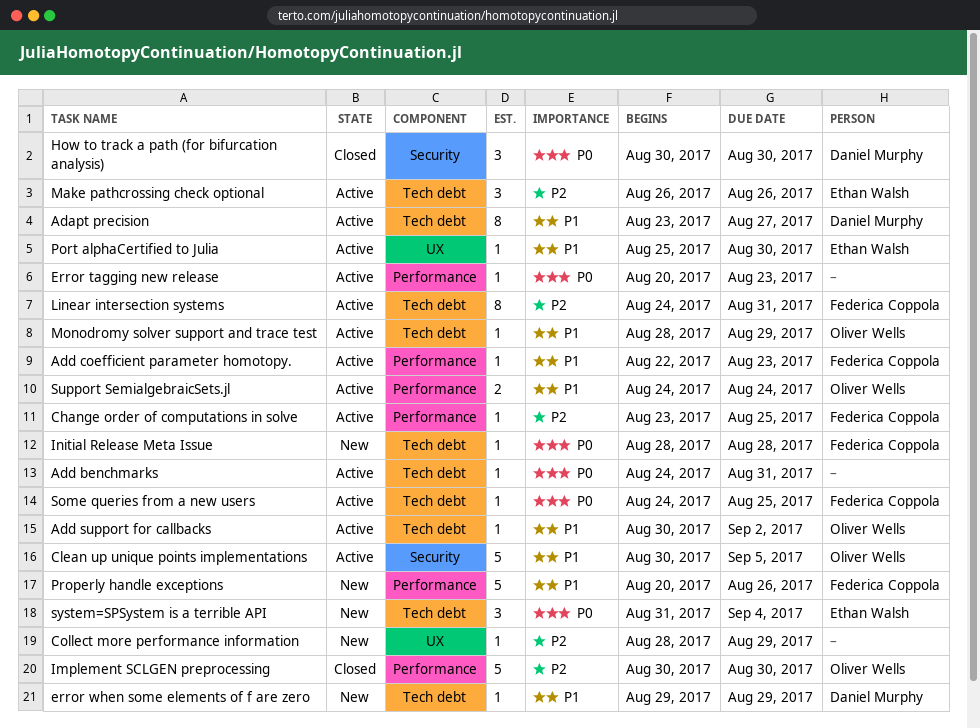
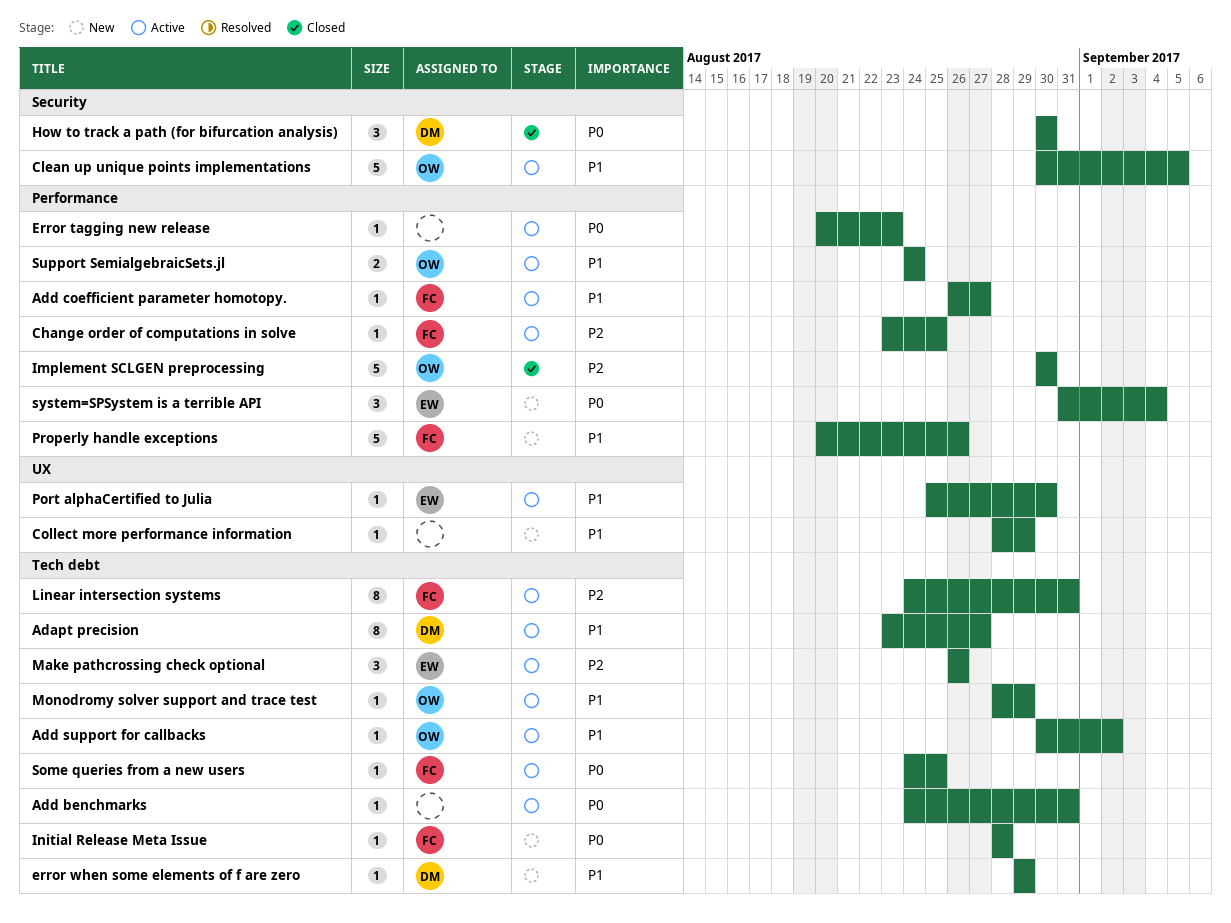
Add coefficient parameter homotopy., start: Aug 22 -> Aug 26
Add coefficient parameter homotopy., due: Aug 23 -> Aug 27
Collect more performance information, priority: P2 -> P1
system=SPSystem is a terrible API, label: Tech debt -> Performance

